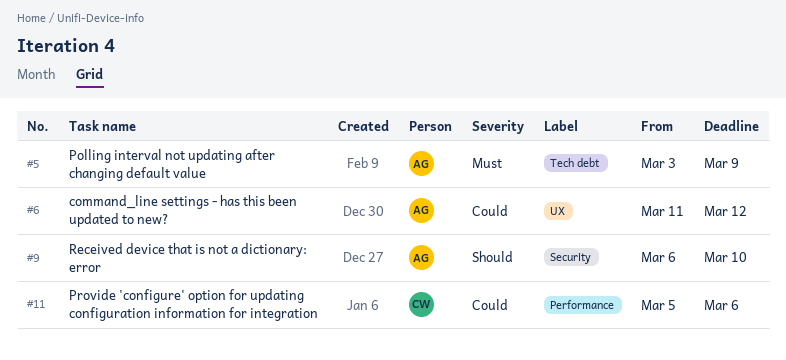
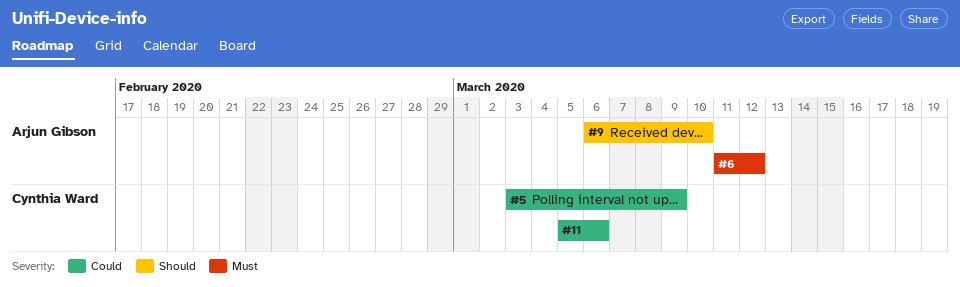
#5, owner: Arjun Gibson -> Cynthia Ward
#5, priority: Must -> Could
#6, priority: Could -> Must

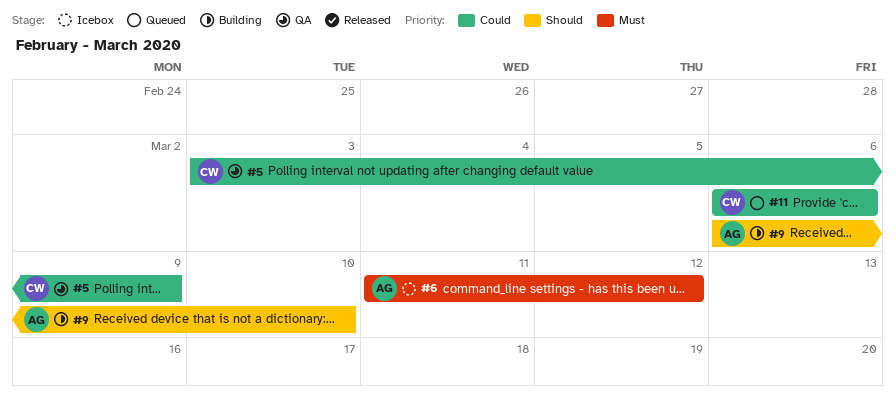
#11, start: Mar 5 -> Mar 6

